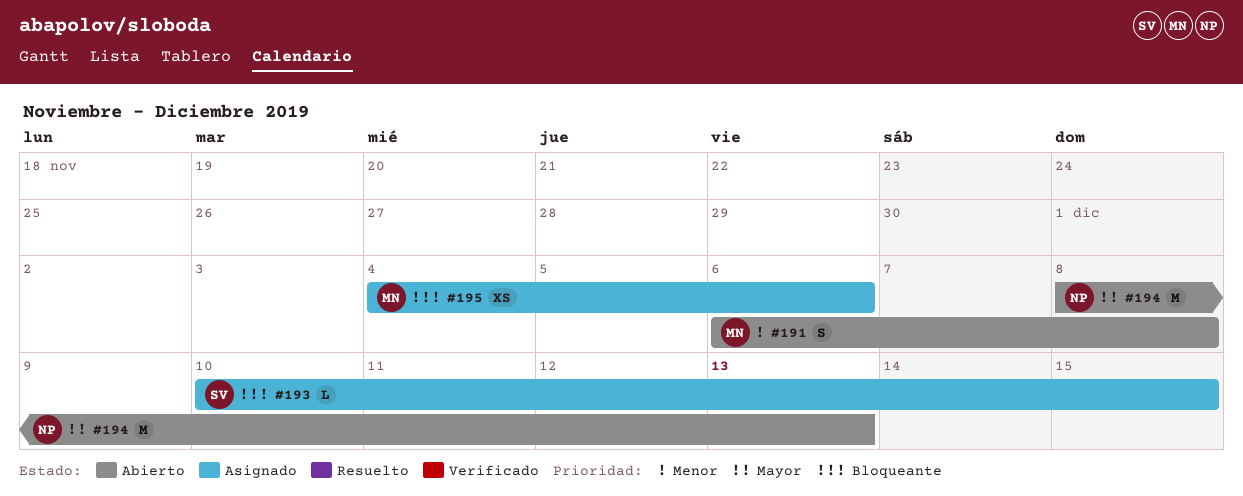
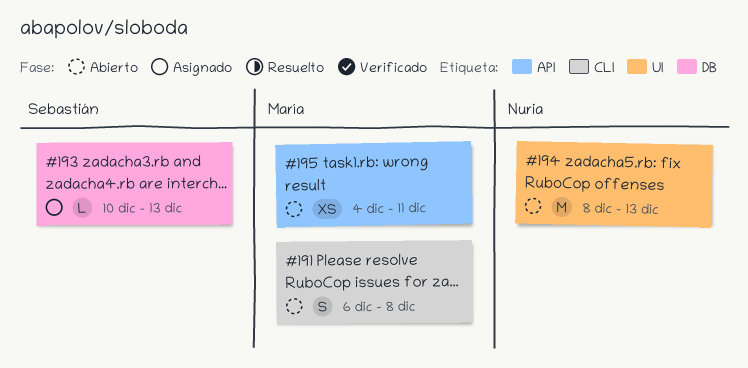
#193, due: Dec 15 -> Dec 13
#195, status: Asignado -> Abierto
#195, due: Dec 6 -> Dec 11

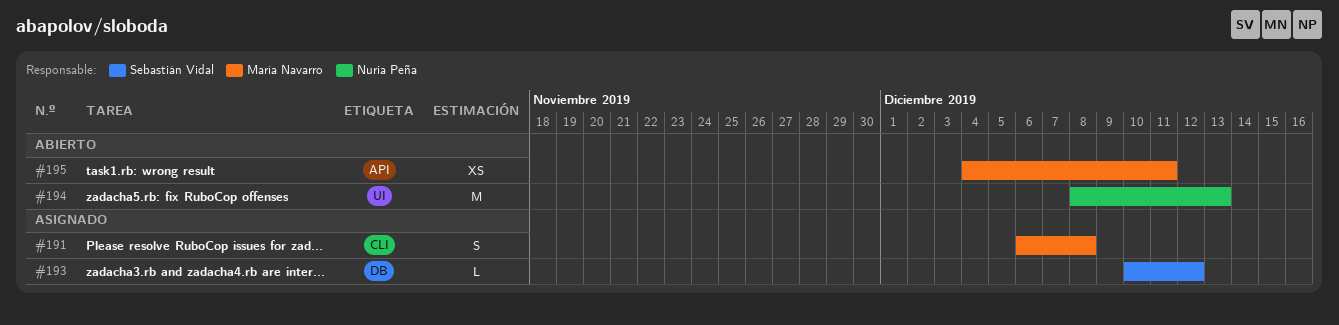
#191, status: Abierto -> Asignado
#193, due: Dec 13 -> Dec 12

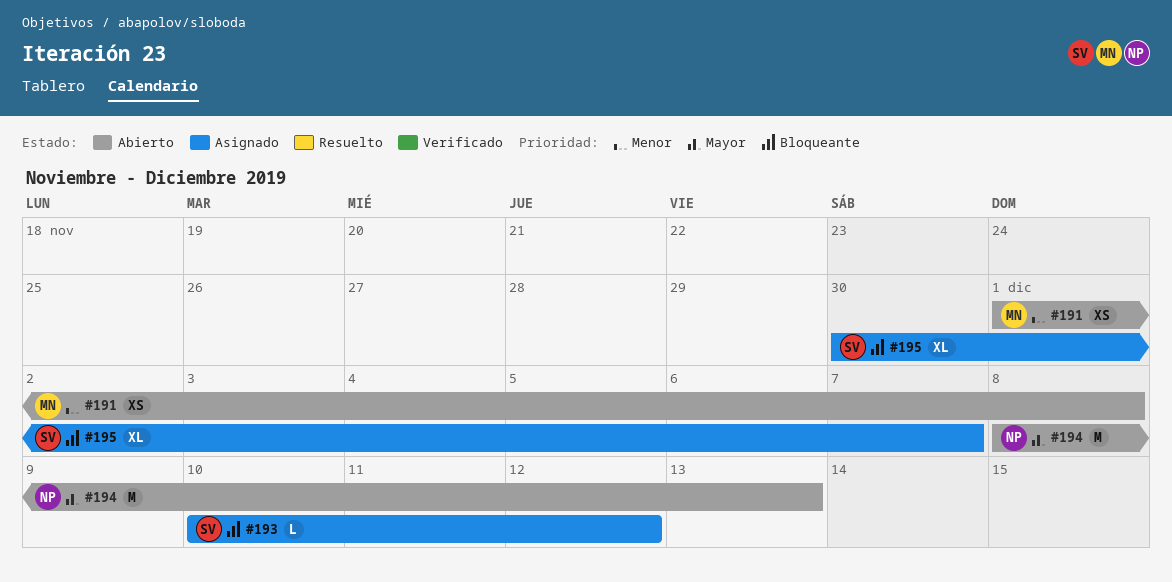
#191, status: Asignado -> Abierto
#191, estimate: S -> XS
#191, start: Dec 6 -> Dec 1
#195, status: Abierto -> Asignado
#195, owner: María Navarro -> Sebastián Vidal
#195, estimate: XS -> XL
#195, start: Dec 4 -> Nov 30
#195, due: Dec 11 -> Dec 7

